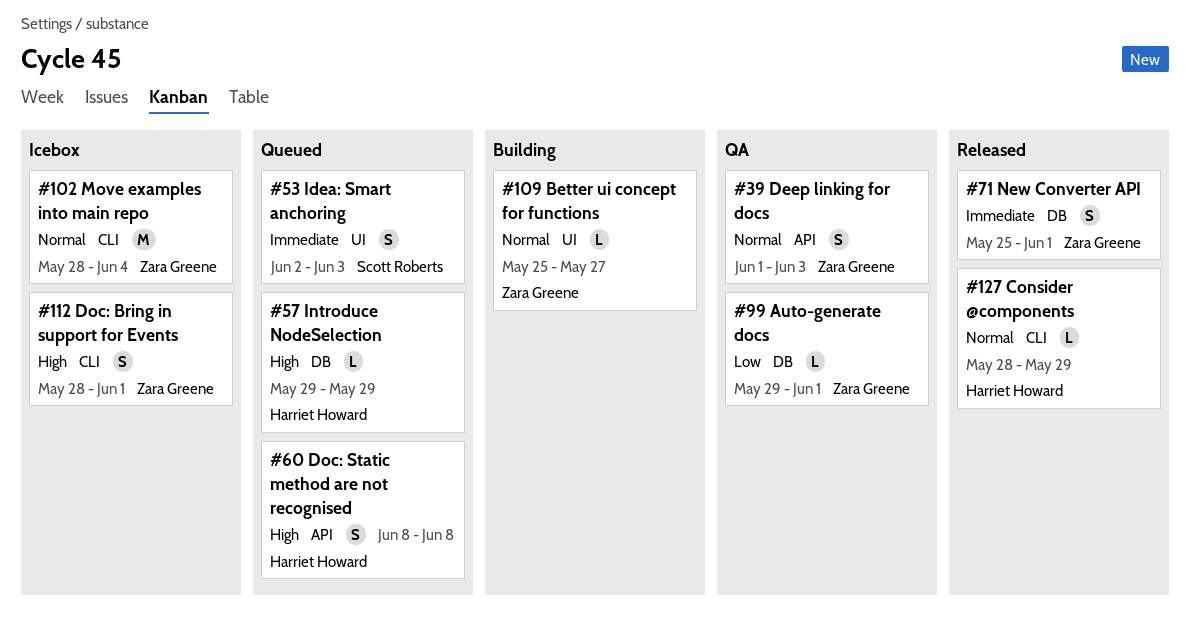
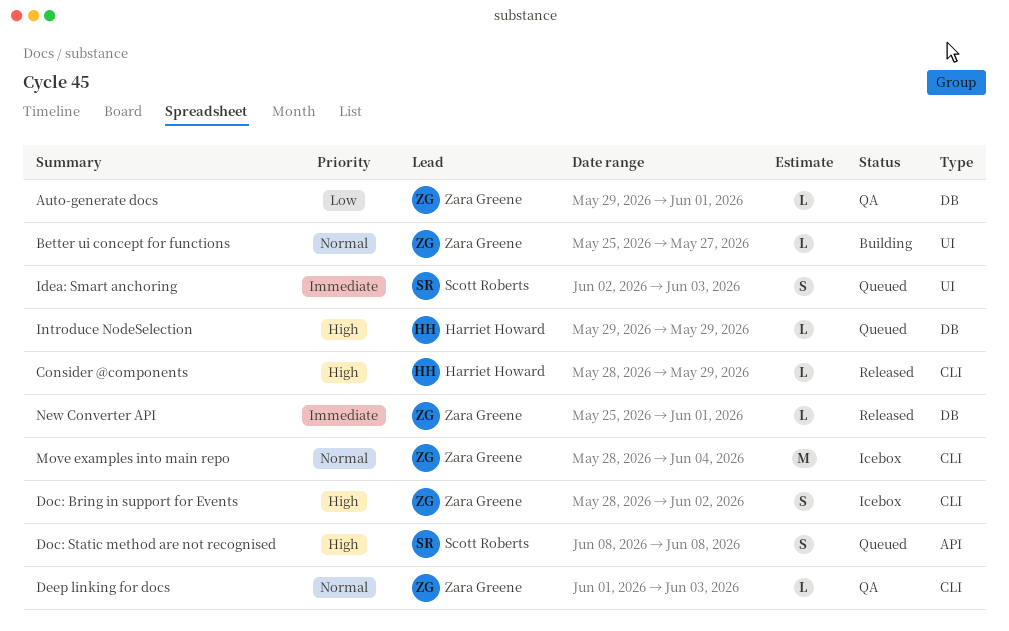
Consider @components, priority: Normal -> High
Deep linking for docs, label: API -> CLI
Deep linking for docs, estimate: S -> L
Doc: Bring in support for Events, due: Jun 1 -> Jun 2
Doc: Static method are not recognised, owner: Harriet Howard -> Scott Roberts
New Converter API, estimate: S -> L

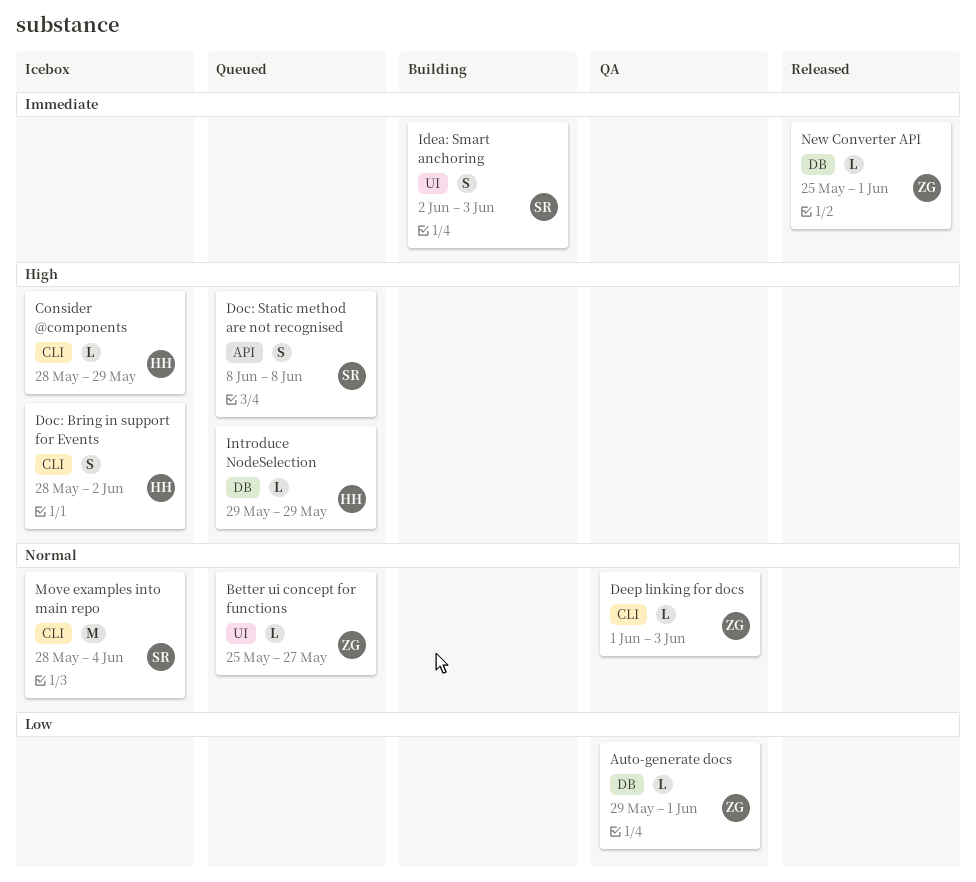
Better ui concept for functions, status: Building -> Queued
Consider @components, status: Released -> Icebox
Doc: Bring in support for Events, owner: Zara Greene -> Harriet Howard
Idea: Smart anchoring, status: Queued -> Building
Move examples into main repo, owner: Zara Greene -> Scott Roberts

